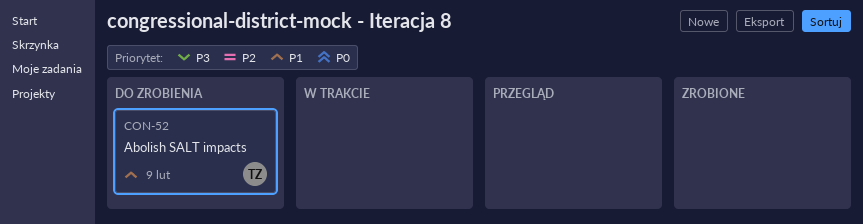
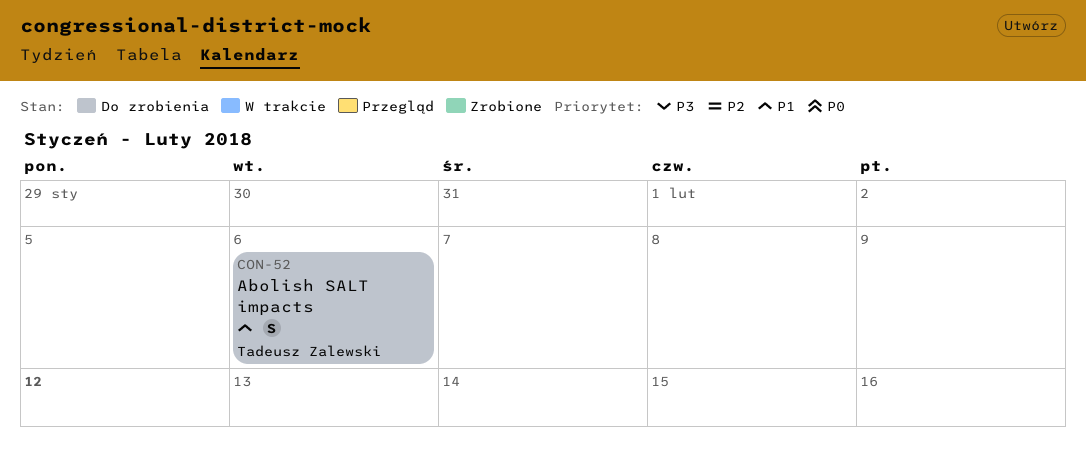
CON-52, due: Feb 9 -> Feb 6

